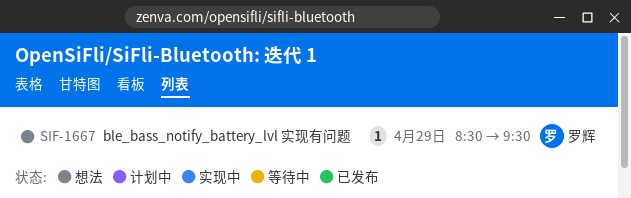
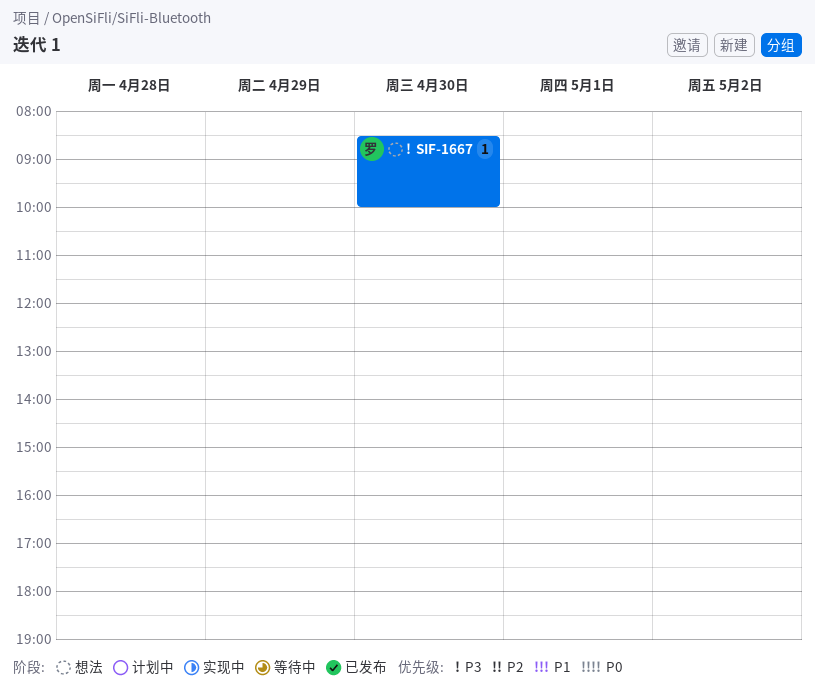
SIF-1667, day: Apr 29 -> Apr 30
SIF-1667, ends: 09:30 -> 10:00

